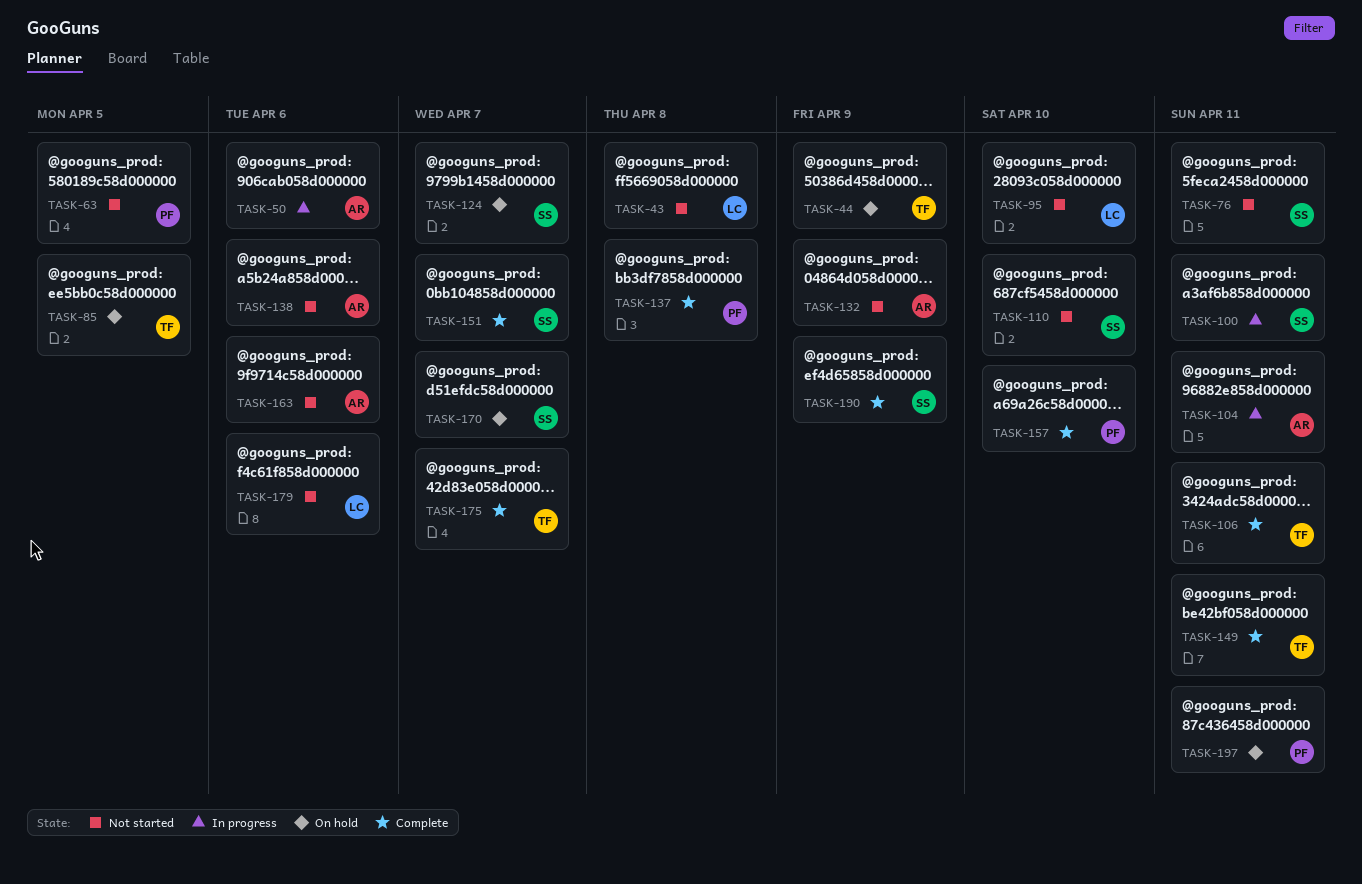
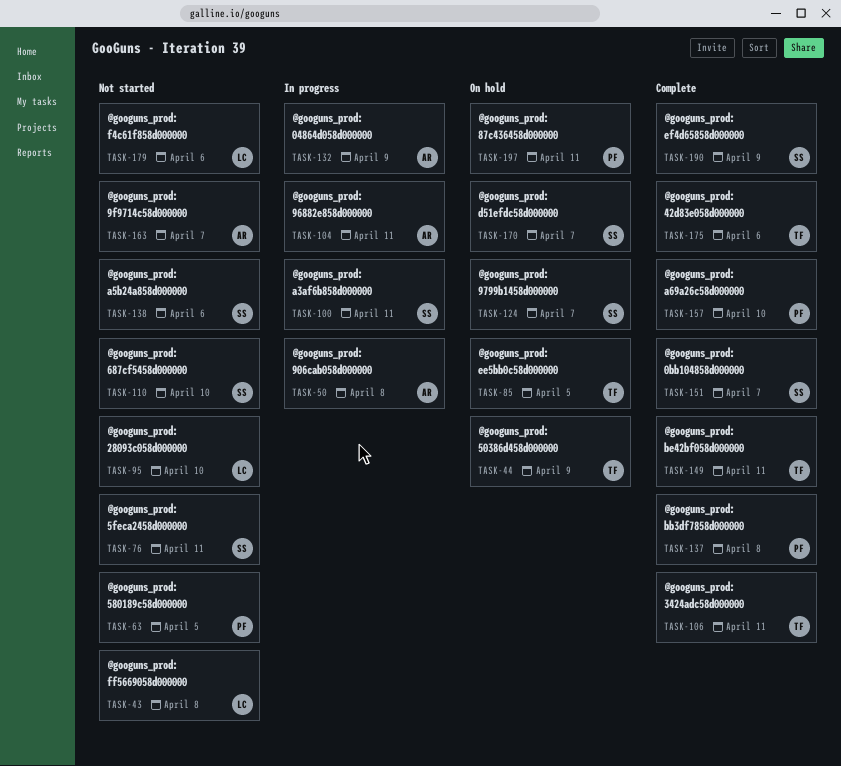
TASK-50, due: Apr 6 -> Apr 8
TASK-132, status: Not started -> In progress
TASK-138, owner: AR -> SS
TASK-163, due: Apr 6 -> Apr 7
TASK-175, due: Apr 7 -> Apr 6

